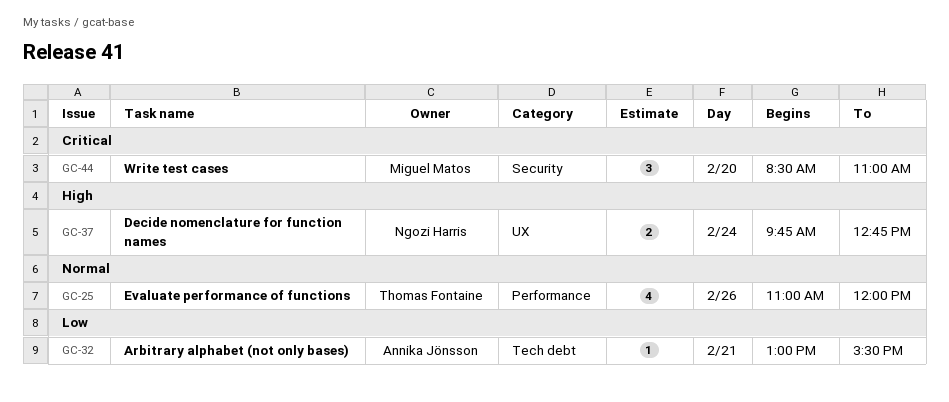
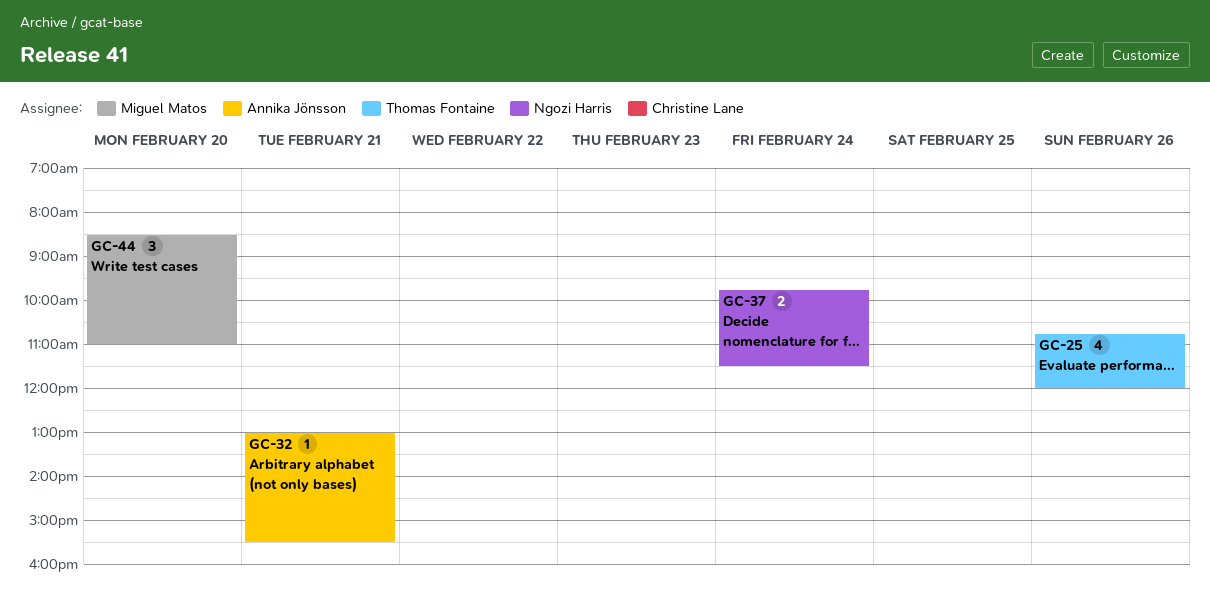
GC-25, begins: 11:00 -> 10:45
GC-37, ends: 12:45 -> 11:30

